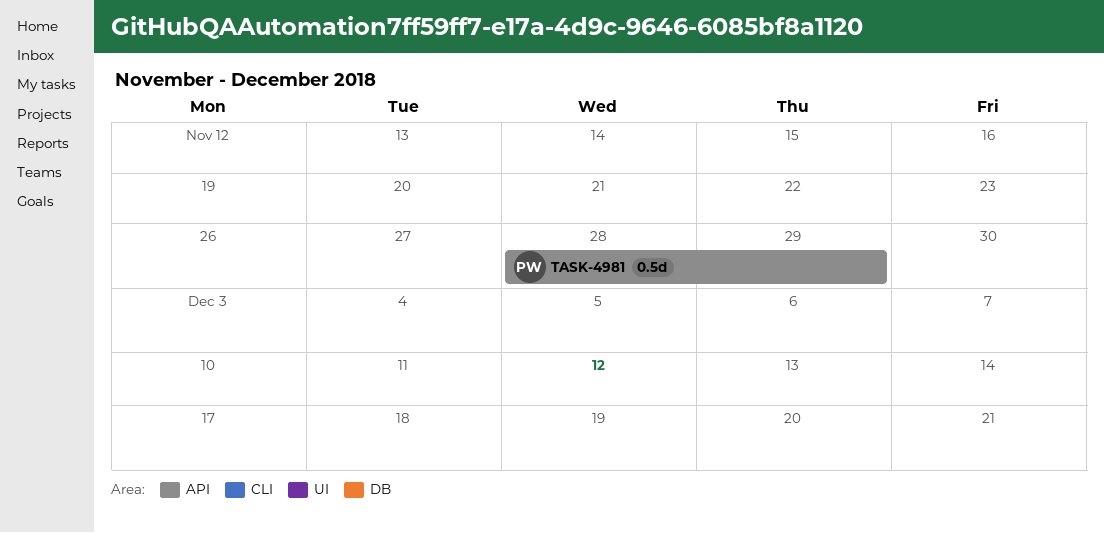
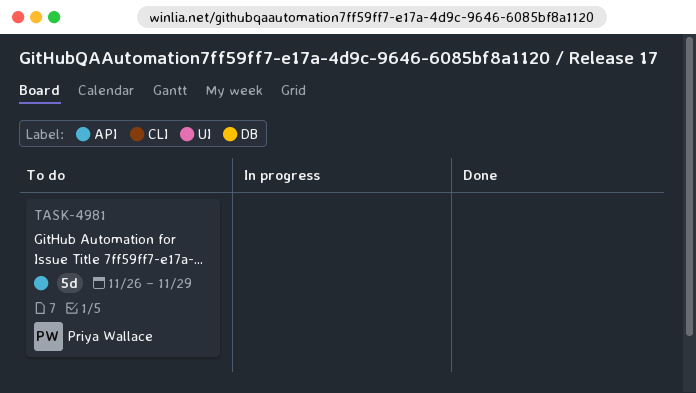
TASK-4981, estimate: 0.5d -> 5d
TASK-4981, start: Nov 28 -> Nov 26

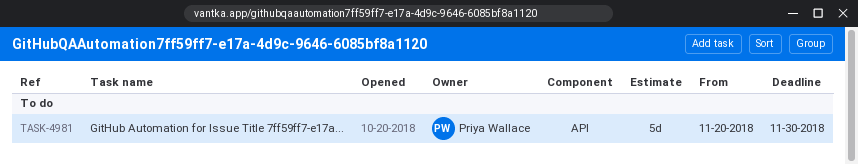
TASK-4981, start: Nov 26 -> Nov 20
TASK-4981, due: Nov 29 -> Nov 30

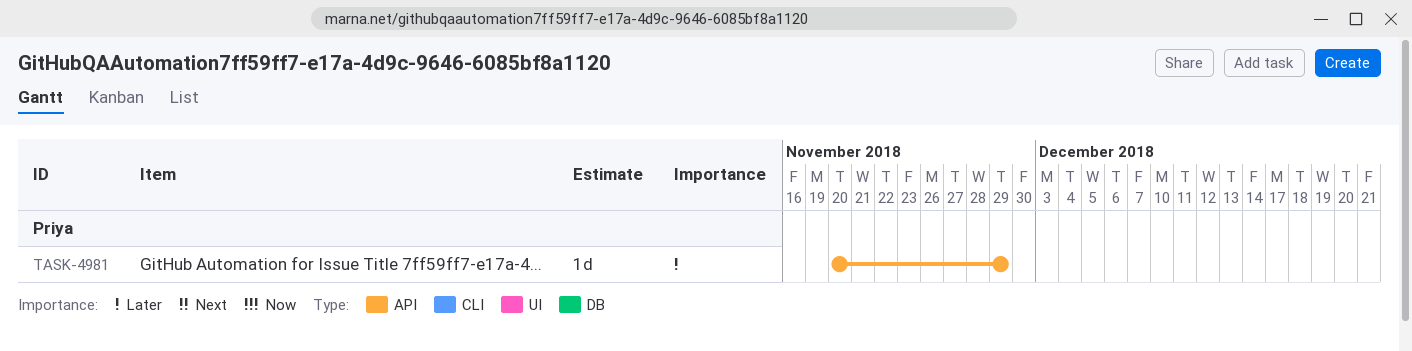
TASK-4981, estimate: 5d -> 1d
TASK-4981, due: Nov 30 -> Nov 29

